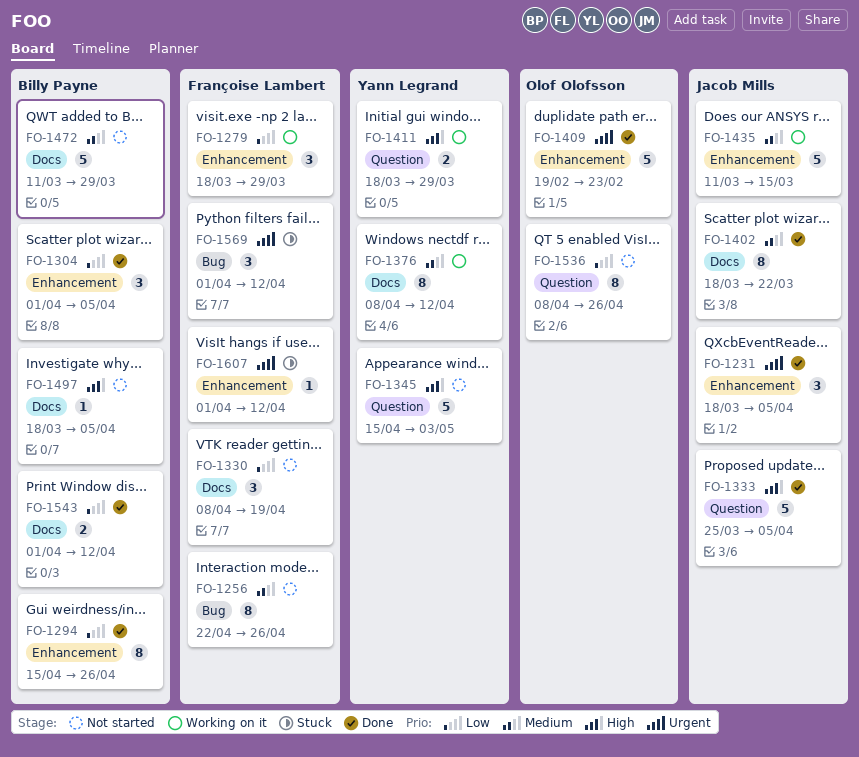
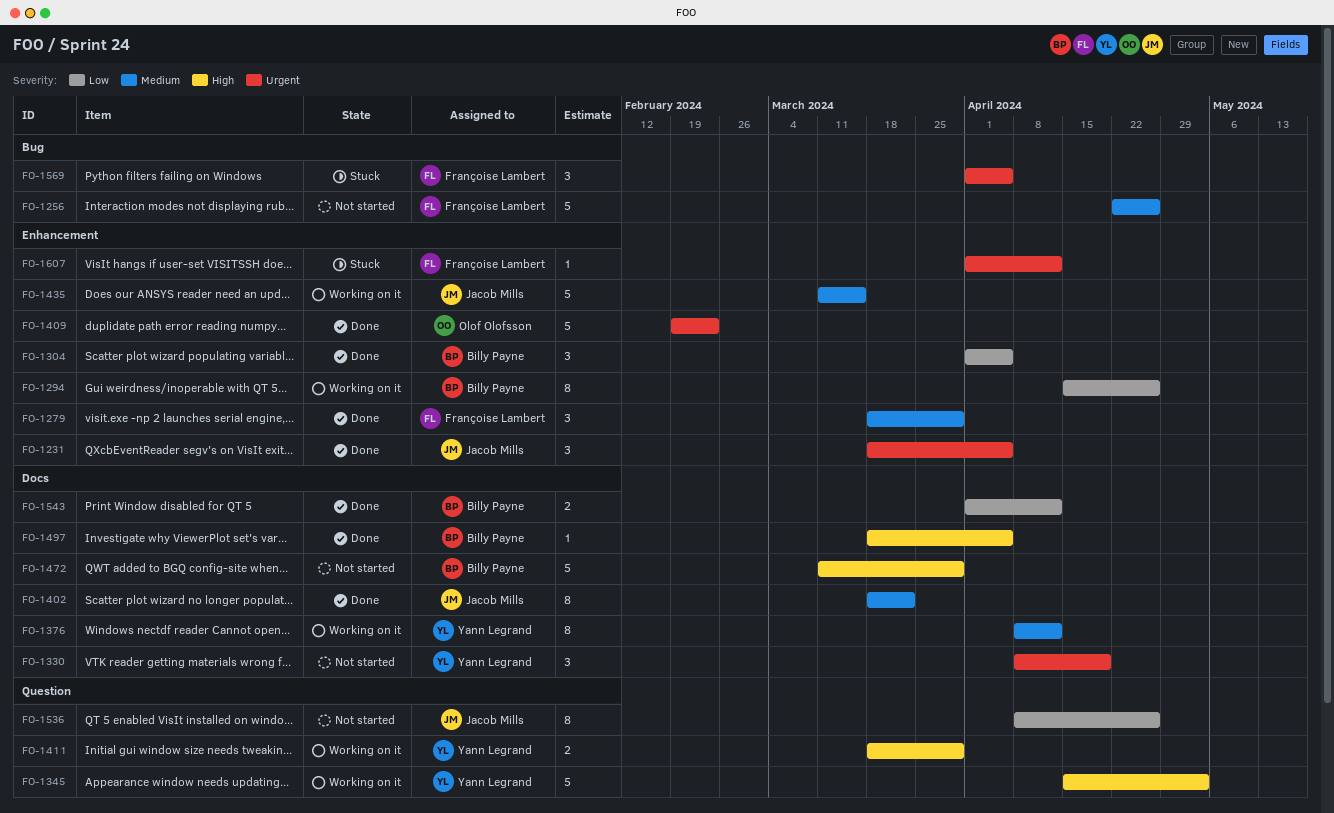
FO-1256, estimate: 8 -> 5
FO-1279, status: Working on it -> Done
FO-1279, priority: Low -> Medium
FO-1294, status: Done -> Working on it
FO-1330, owner: Françoise Lambert -> Yann Legrand
FO-1330, priority: Low -> Urgent
FO-1333: present -> none
FO-1345, status: Not started -> Working on it
FO-1472, priority: Medium -> High
FO-1497, status: Not started -> Done
FO-1536, owner: Olof Olofsson -> Jacob Mills
FO-1569, due: Apr 12 -> Apr 5

